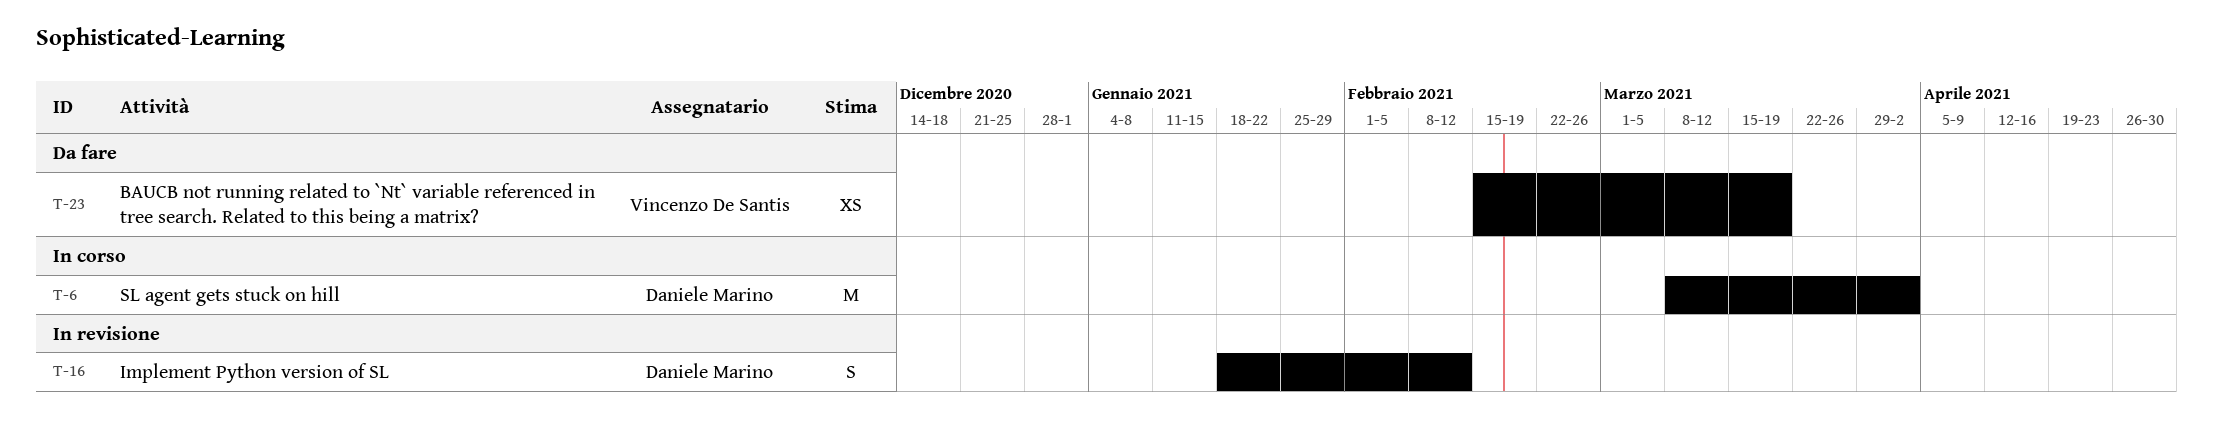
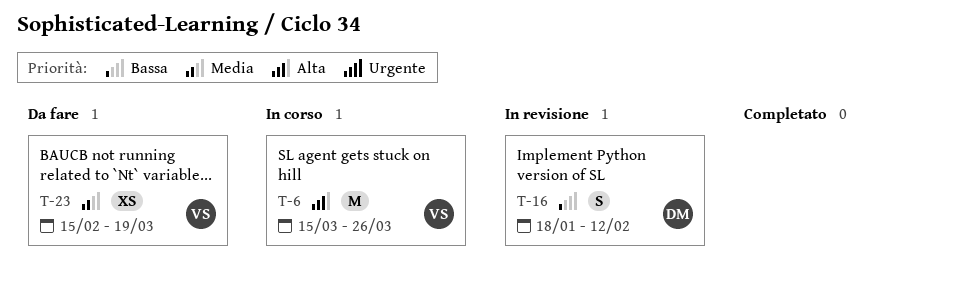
T-6, owner: Daniele Marino -> Vincenzo De Santis
T-6, start: Mar 8 -> Mar 15
T-6, due: Apr 2 -> Mar 26

